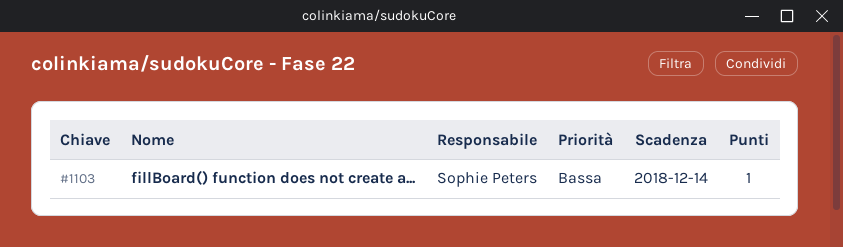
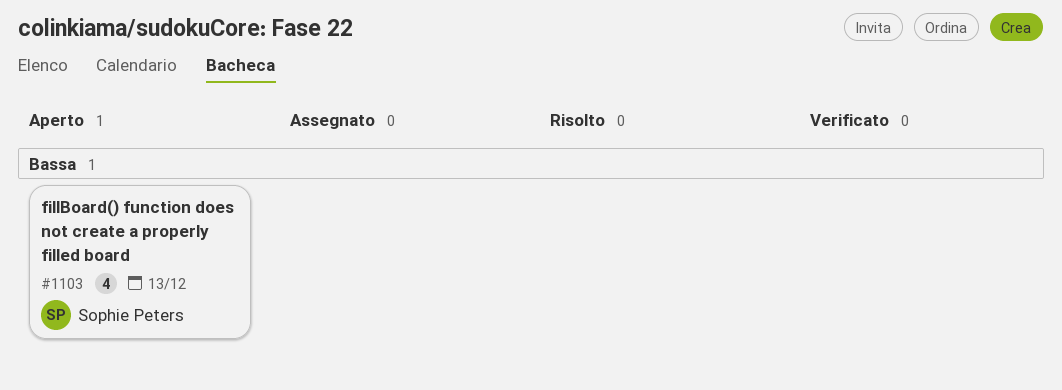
#1103, estimate: 1 -> 4
#1103, due: Dec 14 -> Dec 13

